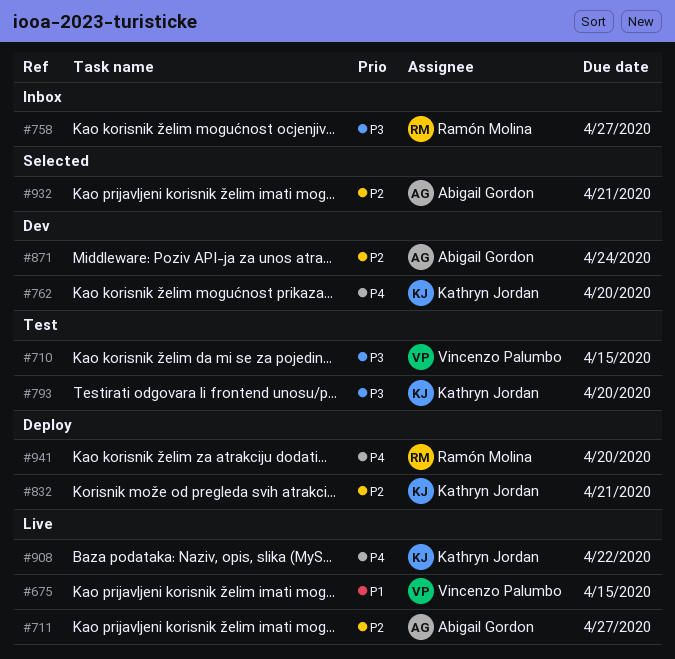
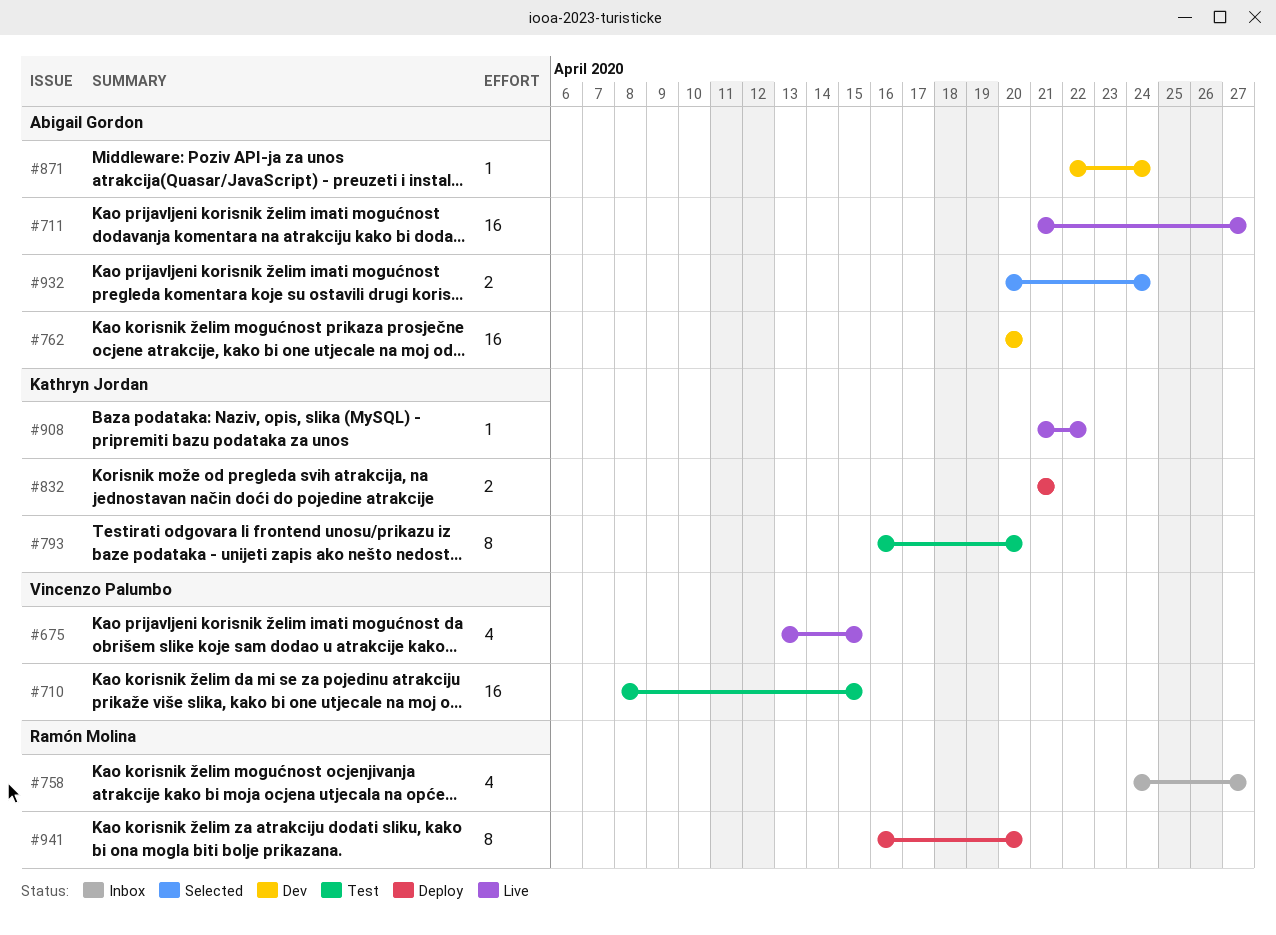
#762, owner: Kathryn Jordan -> Abigail Gordon
#932, due: Apr 21 -> Apr 24

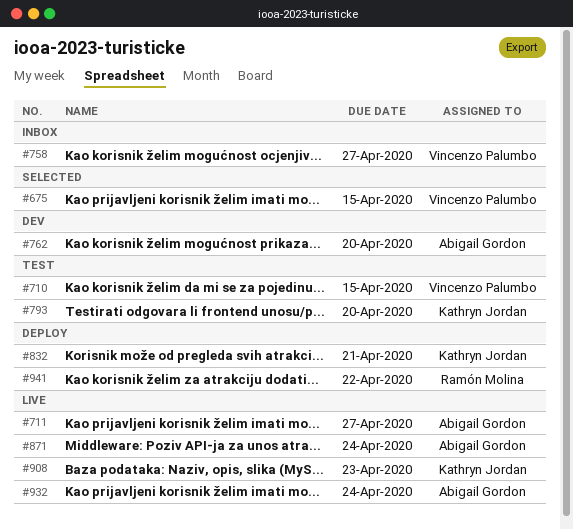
#675, status: Live -> Selected
#758, owner: Ramón Molina -> Vincenzo Palumbo
#871, status: Dev -> Live
#908, due: Apr 22 -> Apr 23
#932, status: Selected -> Live
#941, due: Apr 20 -> Apr 22

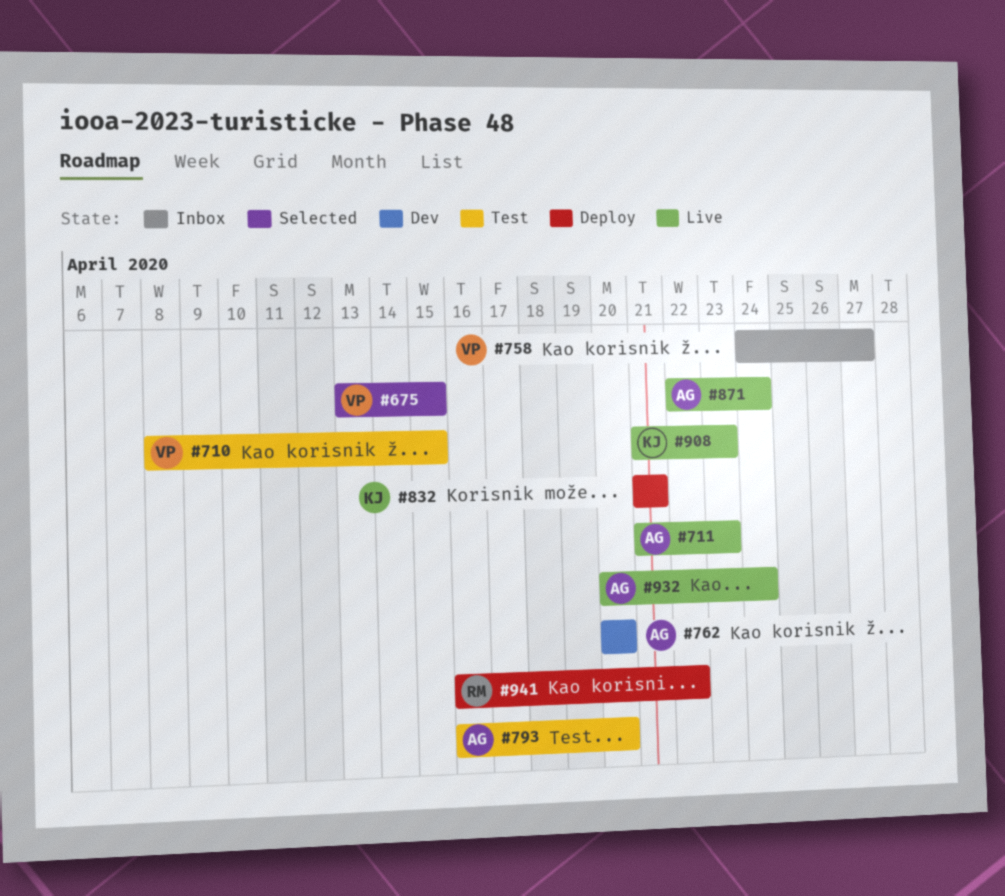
#711, due: Apr 27 -> Apr 23
#793, owner: Kathryn Jordan -> Abigail Gordon

